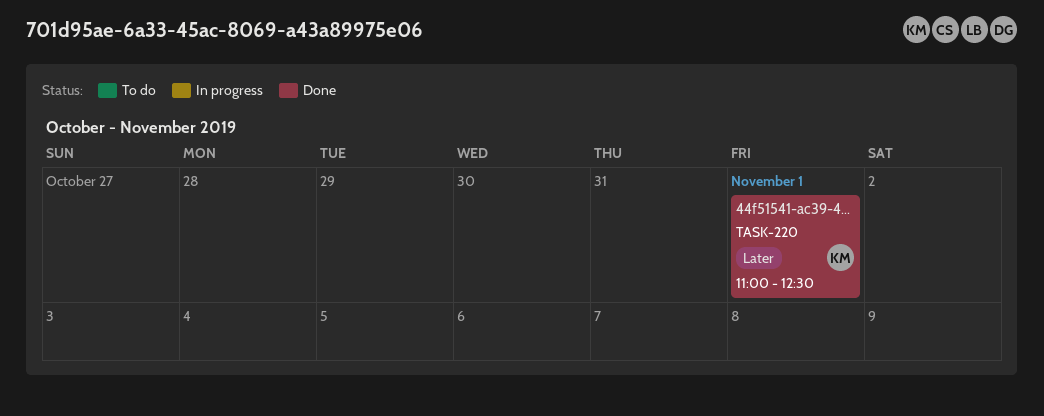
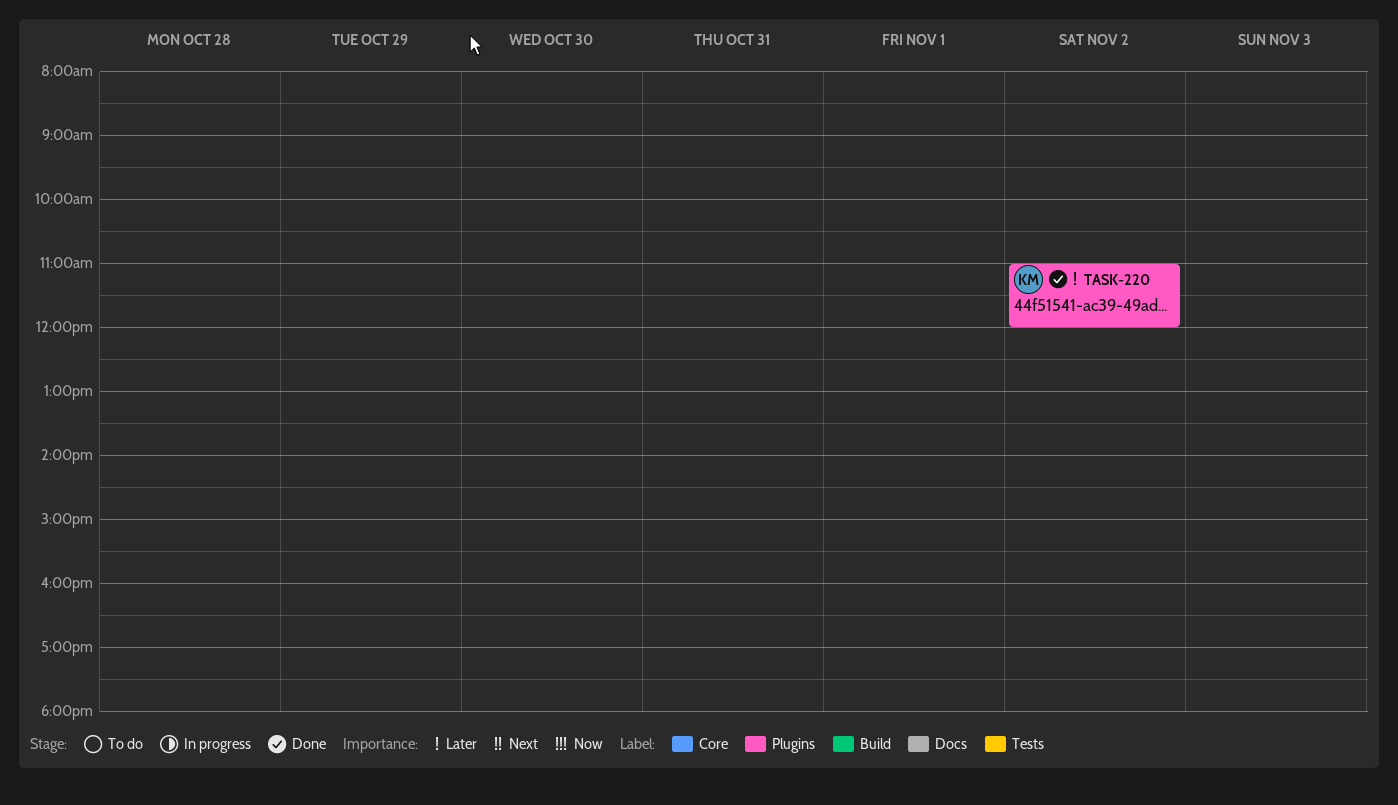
TASK-220, day: Nov 1 -> Nov 2
TASK-220, ends: 12:30 -> 12:00

